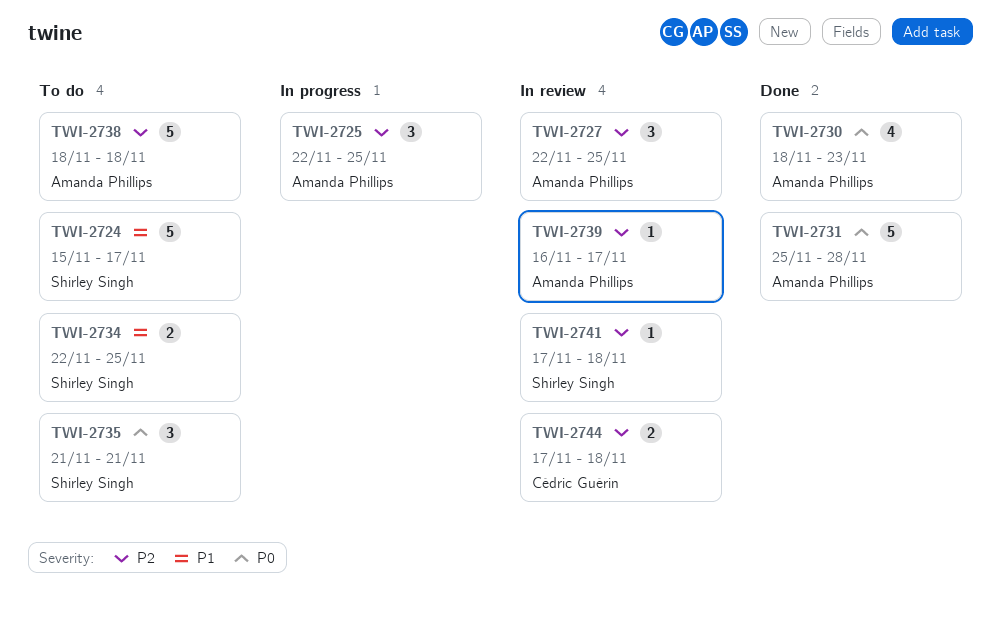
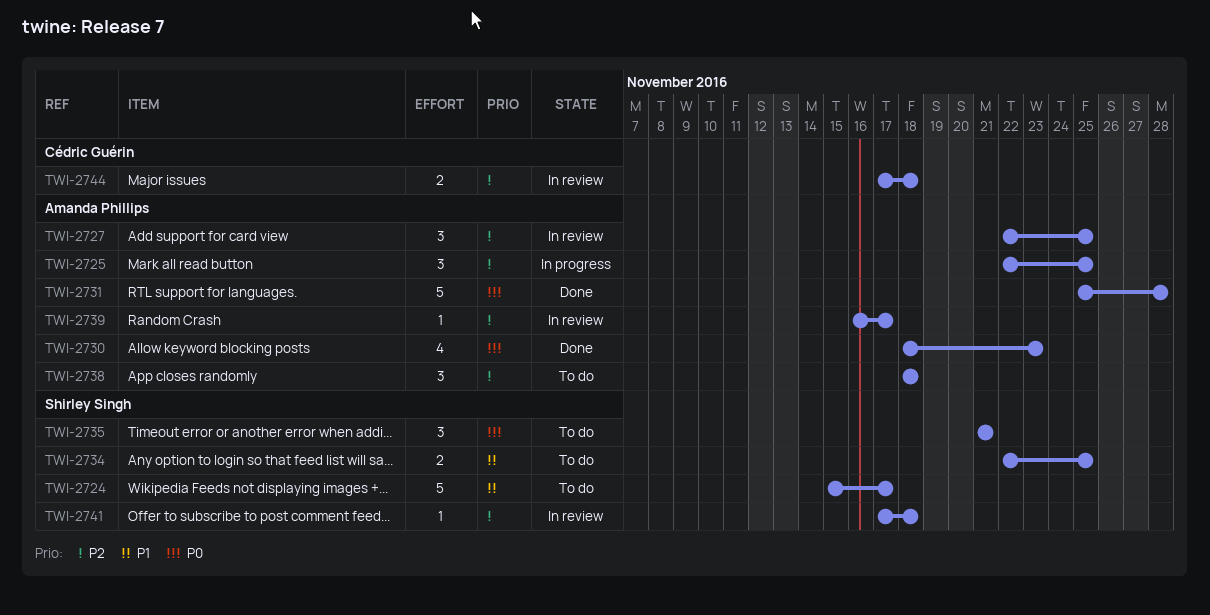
TWI-2738, estimate: 5 -> 3

